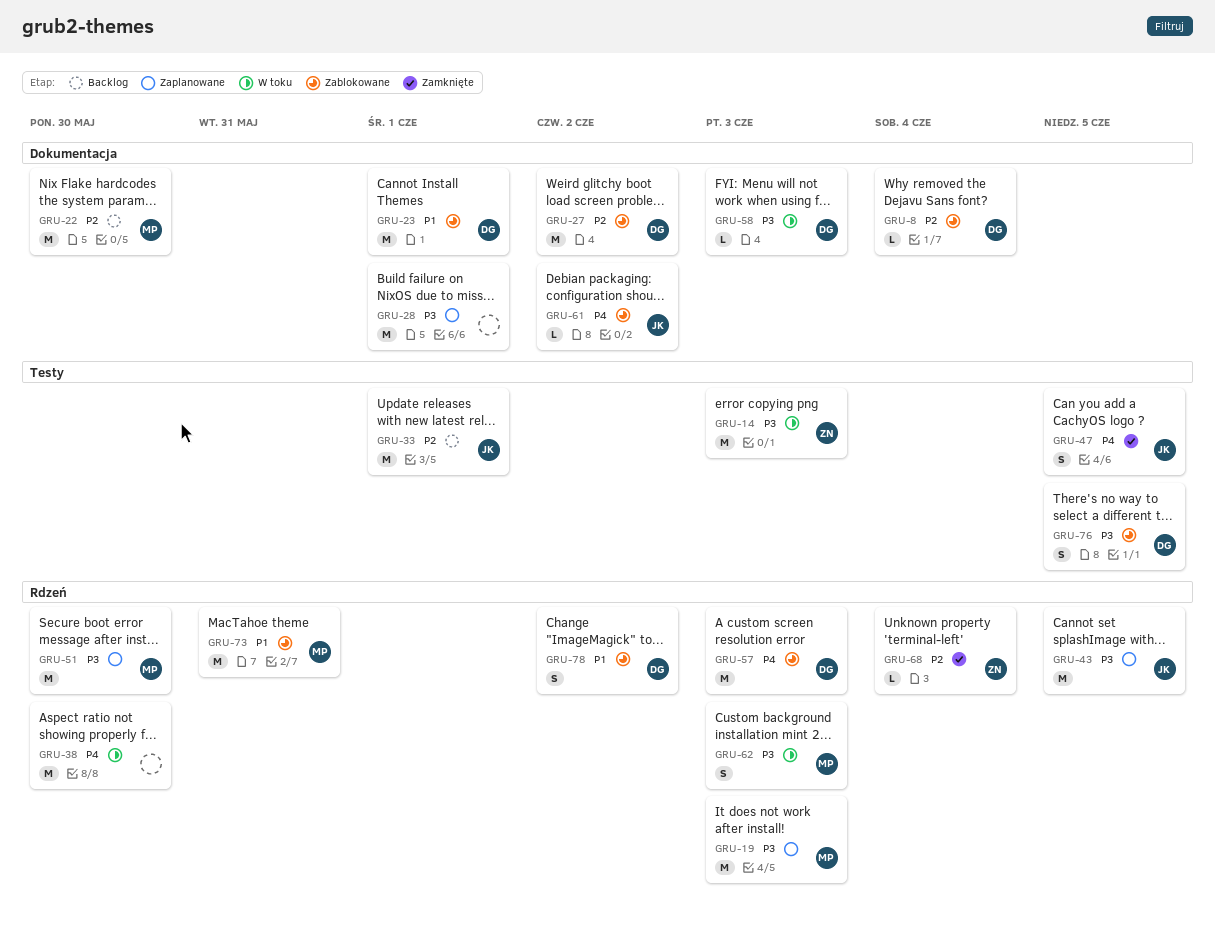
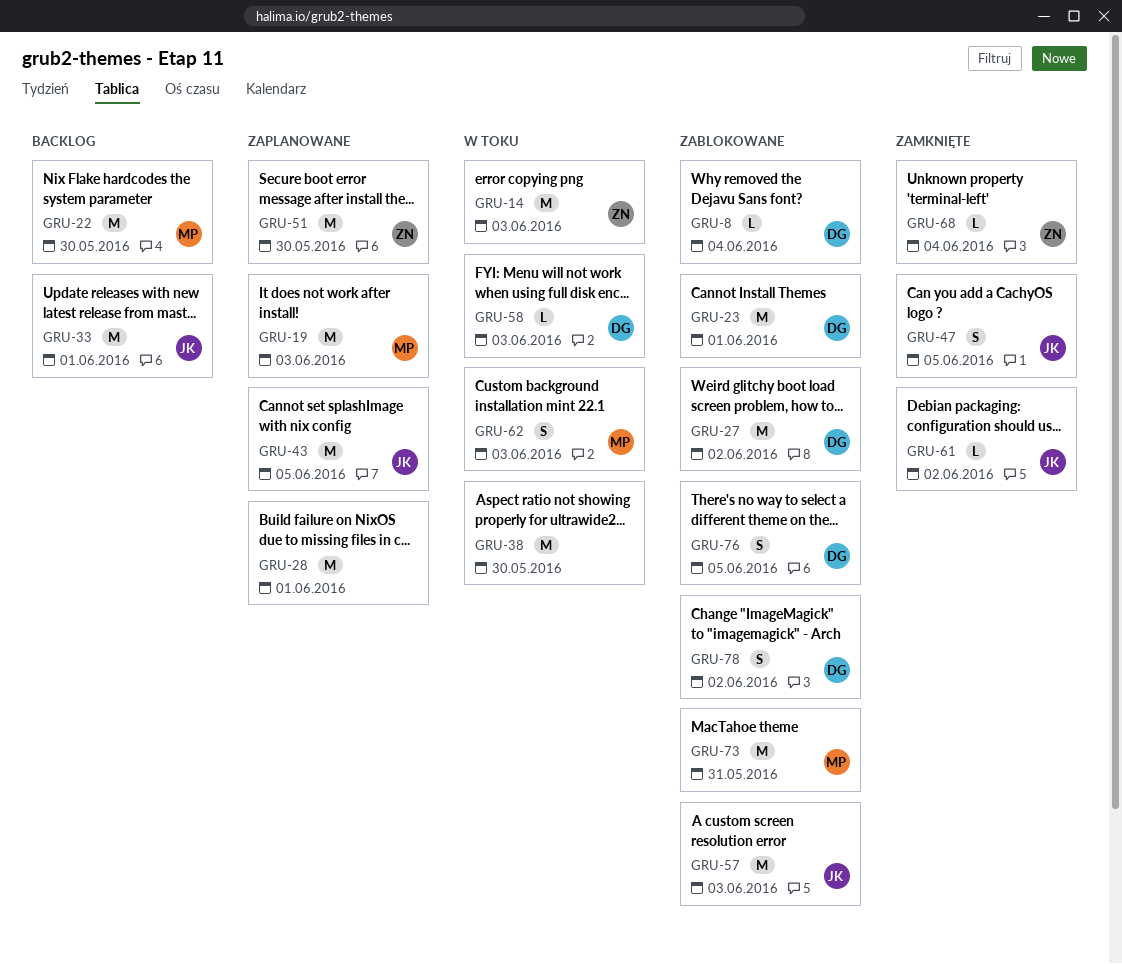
GRU-51, owner: MP -> ZN
GRU-57, owner: DG -> JK
GRU-61, status: Zablokowane -> Zamknięte

